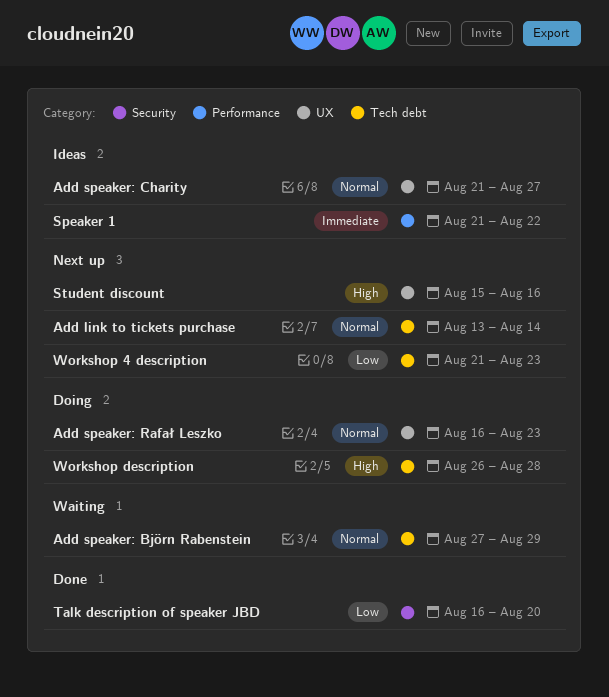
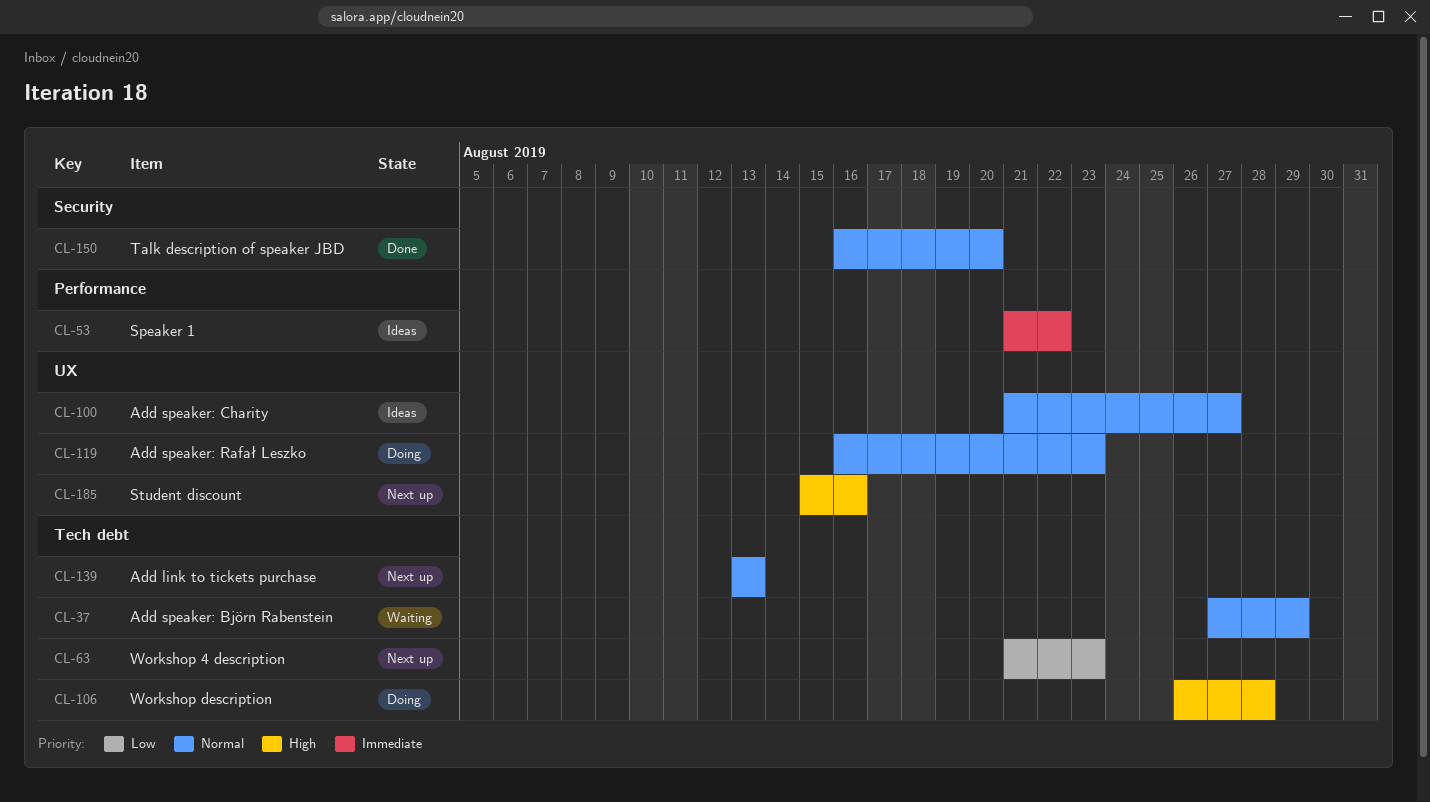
Add link to tickets purchase, due: Aug 14 -> Aug 13
Talk description of speaker JBD, priority: Low -> Normal

